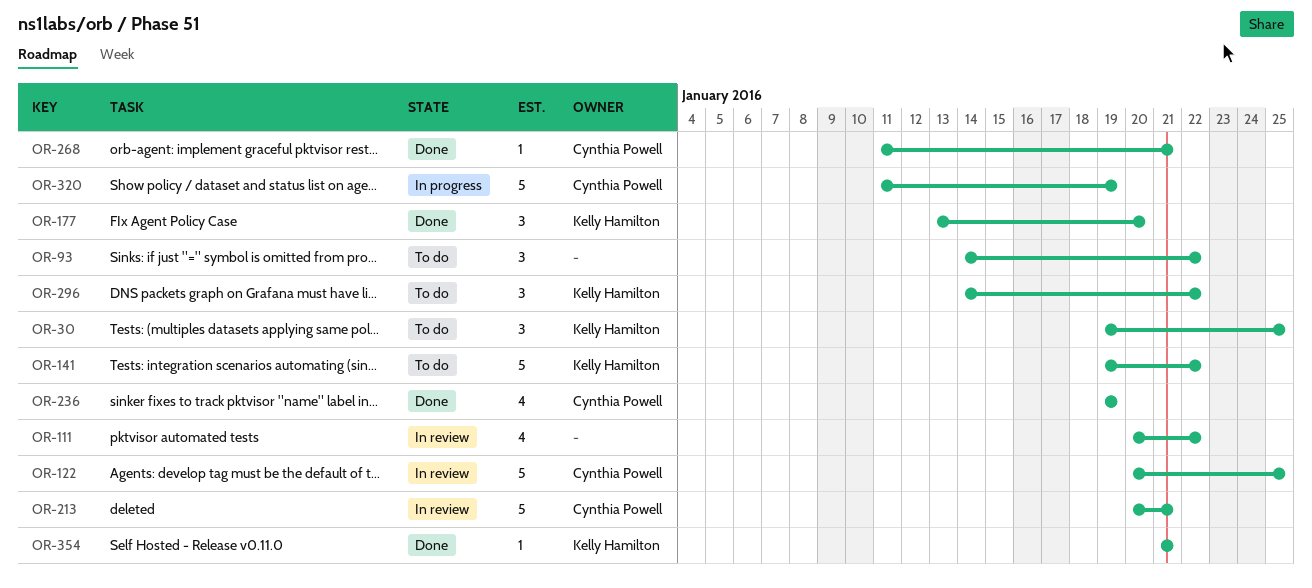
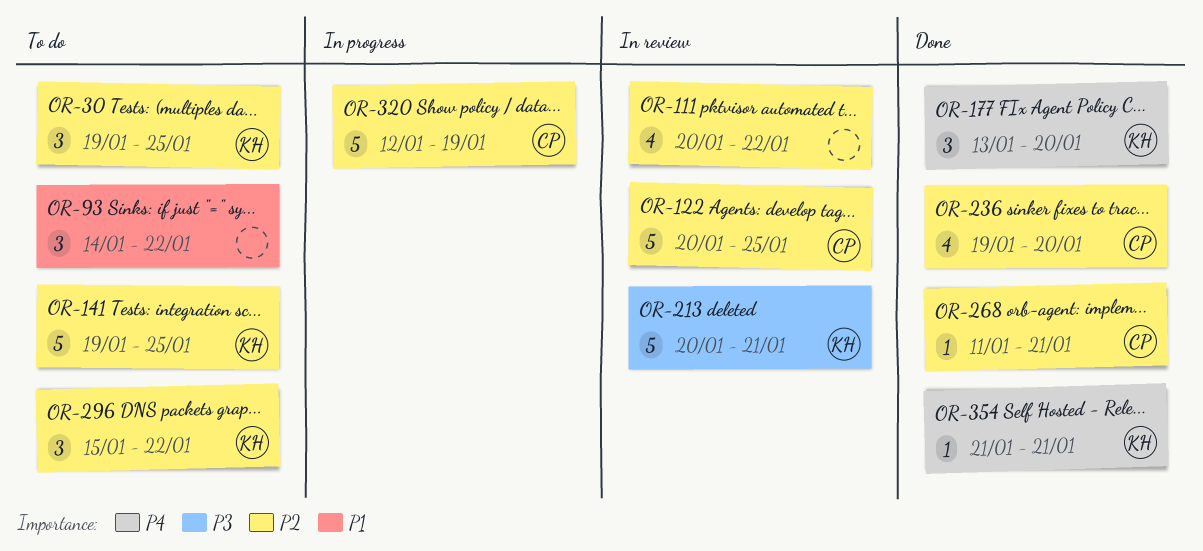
OR-141, due: Jan 22 -> Jan 25
OR-213, owner: Cynthia Powell -> Kelly Hamilton
OR-236, due: Jan 19 -> Jan 20
OR-296, start: Jan 14 -> Jan 15
OR-320, start: Jan 11 -> Jan 12

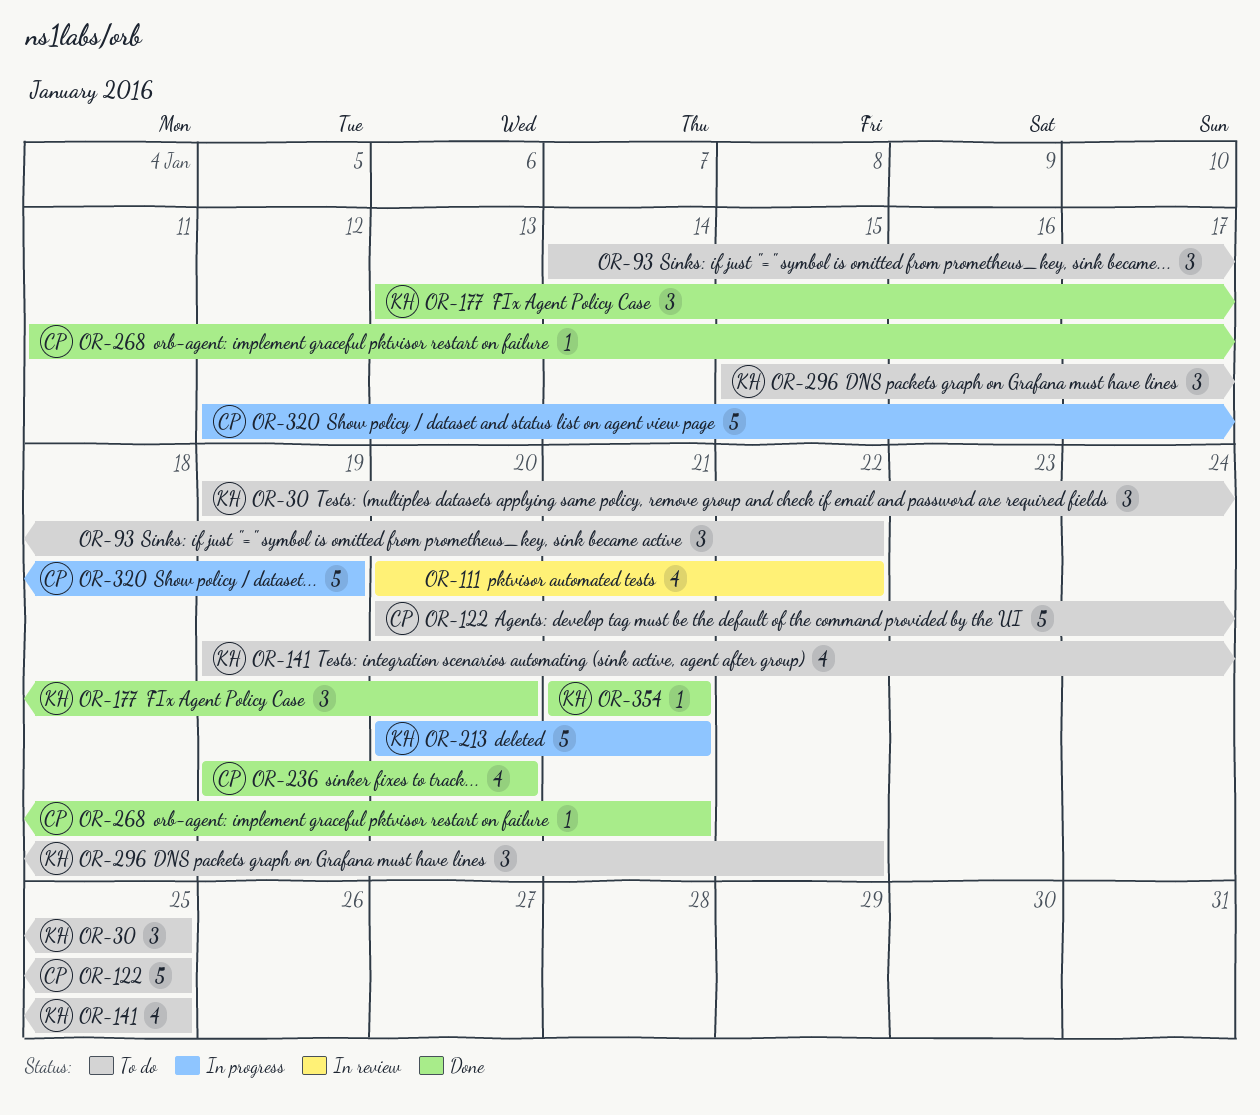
OR-122, status: In review -> To do
OR-141, estimate: 5 -> 4
OR-213, status: In review -> In progress

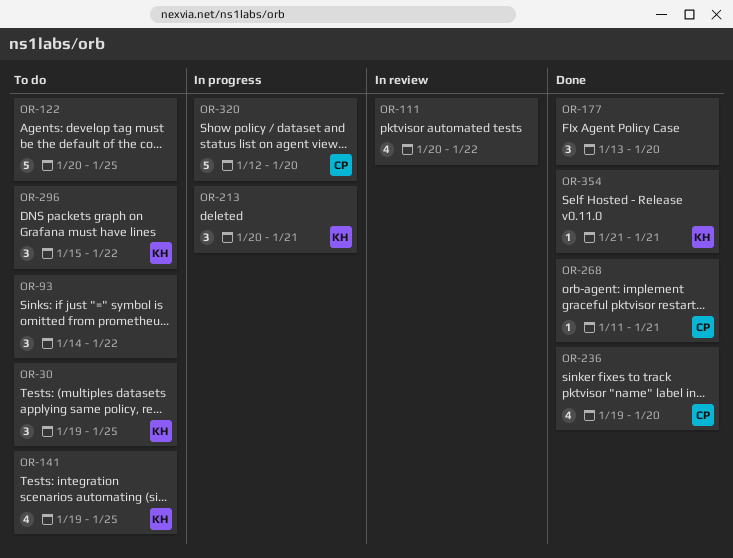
OR-122, owner: CP -> none
OR-177, owner: KH -> none
OR-213, estimate: 5 -> 3
OR-320, due: Jan 19 -> Jan 20

